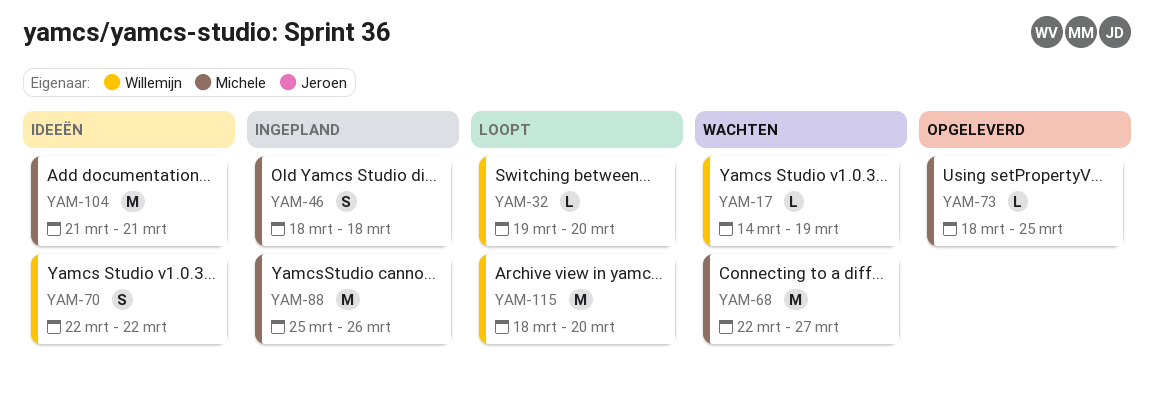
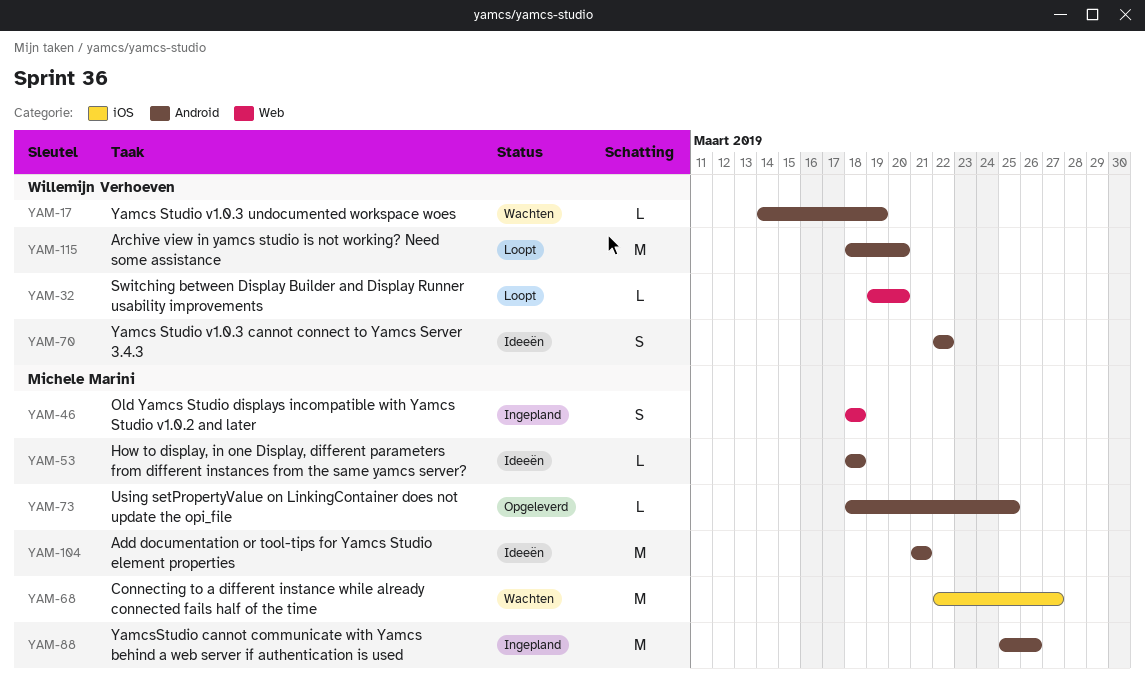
YAM-53: none -> present

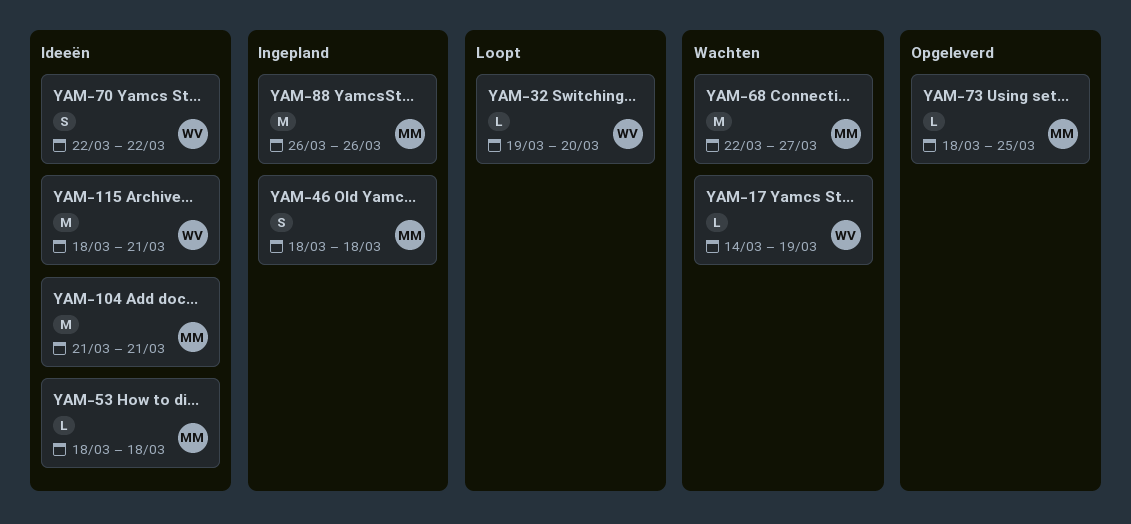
YAM-88, start: Mar 25 -> Mar 26
YAM-115, status: Loopt -> Ideeën
YAM-115, due: Mar 20 -> Mar 21

